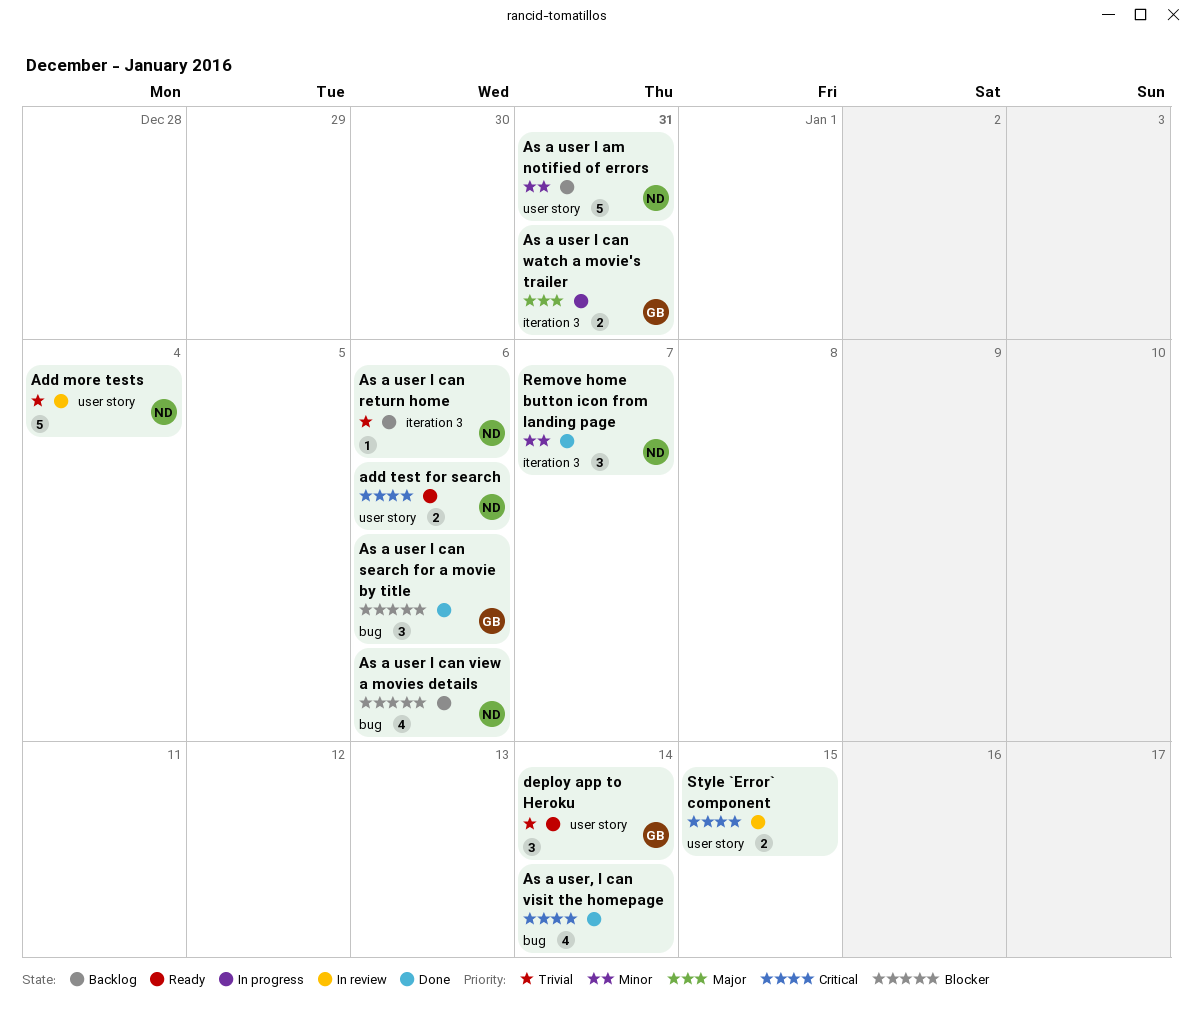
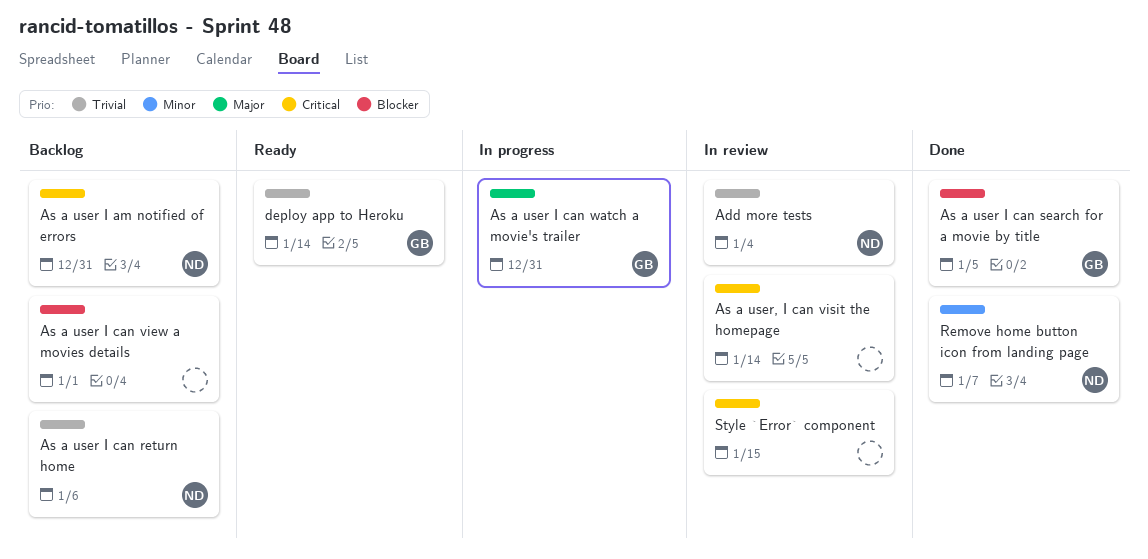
add test for search: present -> none
As a user I am notified of errors, priority: Minor -> Critical
As a user I can search for a movie by title, due: Jan 6 -> Jan 5
As a user I can view a movies details, owner: ND -> none
As a user I can view a movies details, due: Jan 6 -> Jan 1
As a user, I can visit the homepage, status: Done -> In review

